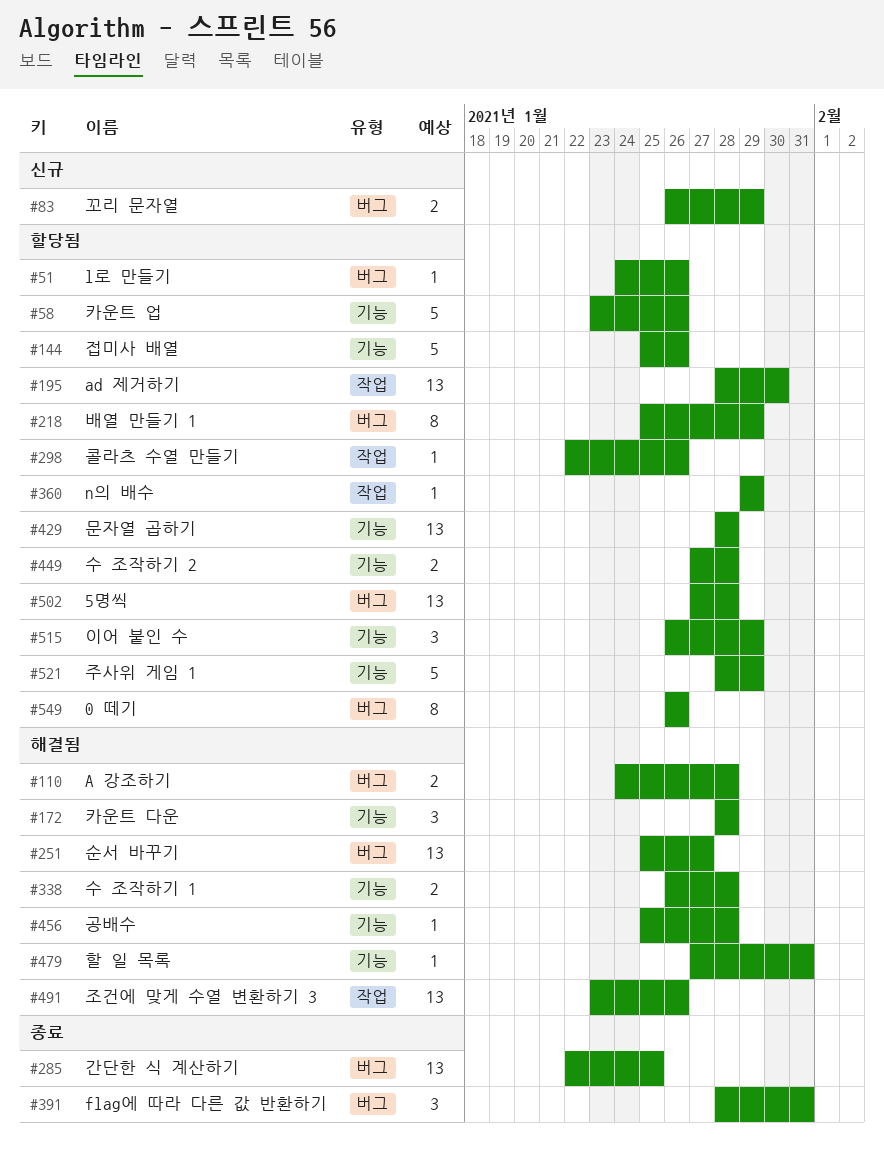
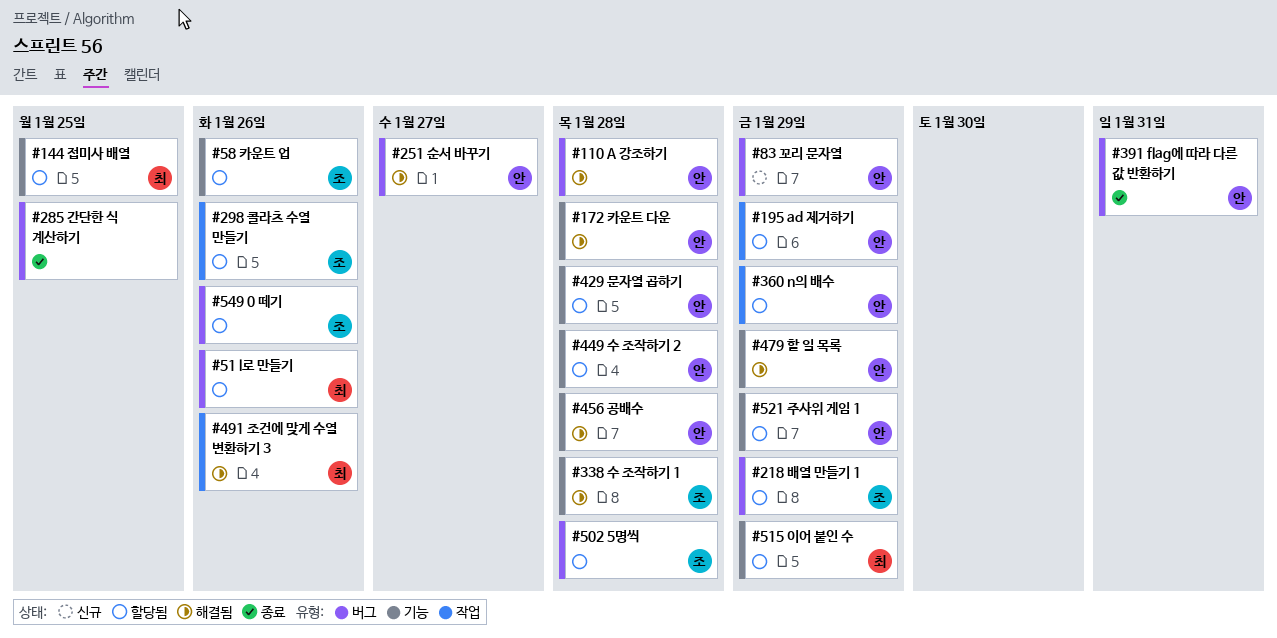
#144, due: Jan 26 -> Jan 25
#195, due: Jan 30 -> Jan 29
#479, due: Jan 31 -> Jan 29

